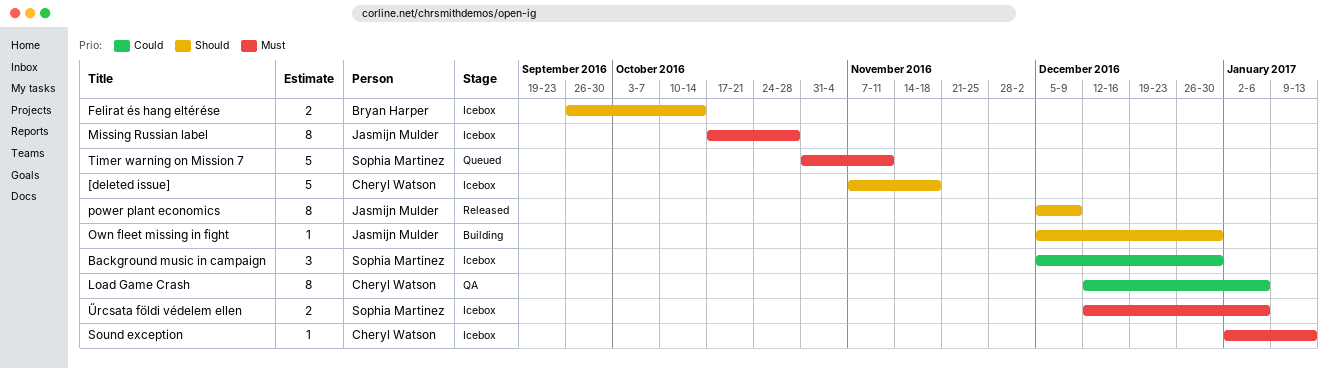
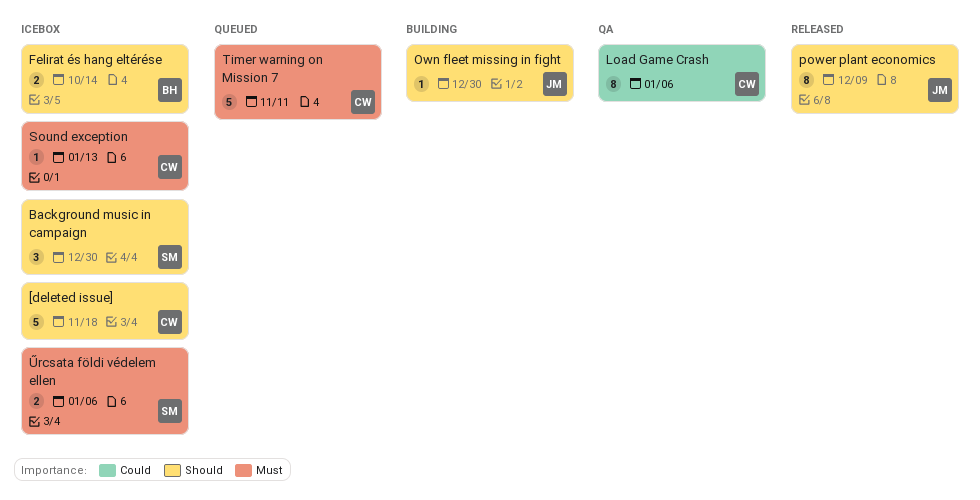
Background music in campaign, priority: Could -> Should
Missing Russian label: present -> none
Timer warning on Mission 7, owner: Sophia Martinez -> Cheryl Watson

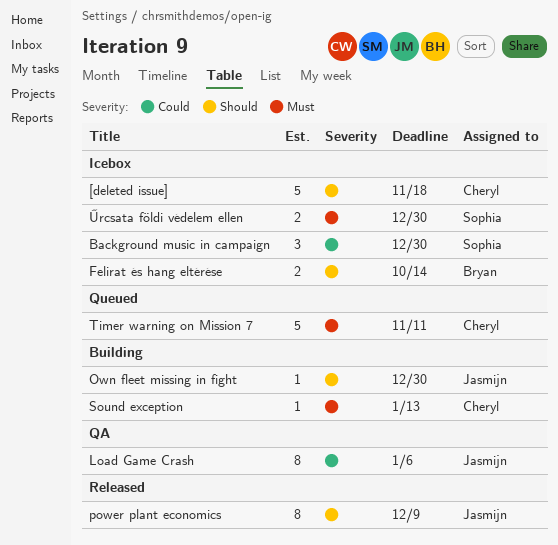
Background music in campaign, priority: Should -> Could
Load Game Crash, owner: Cheryl -> Jasmijn
Sound exception, status: Icebox -> Building
Űrcsata földi védelem ellen, due: Jan 6 -> Dec 30

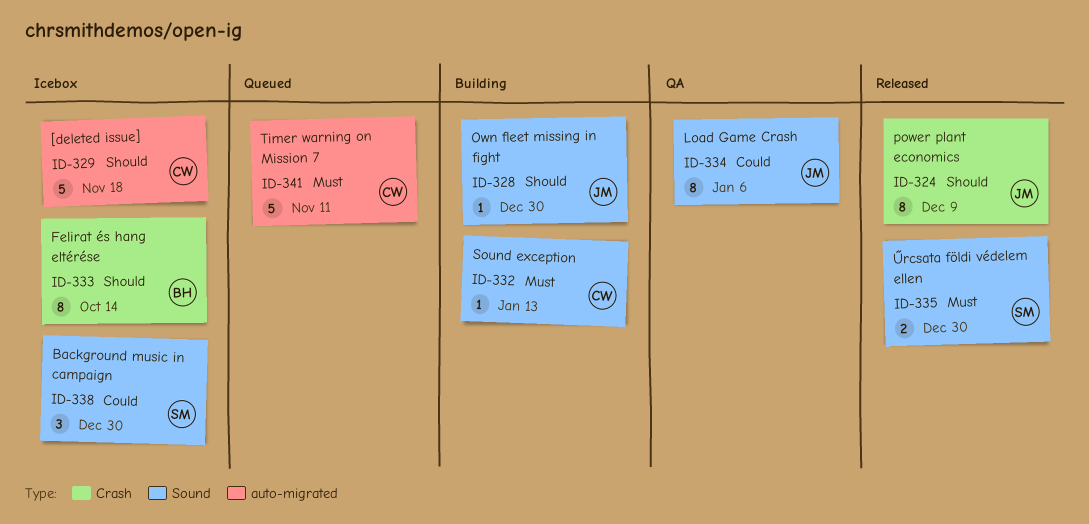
Felirat és hang eltérése, estimate: 2 -> 8
Űrcsata földi védelem ellen, status: Icebox -> Released

